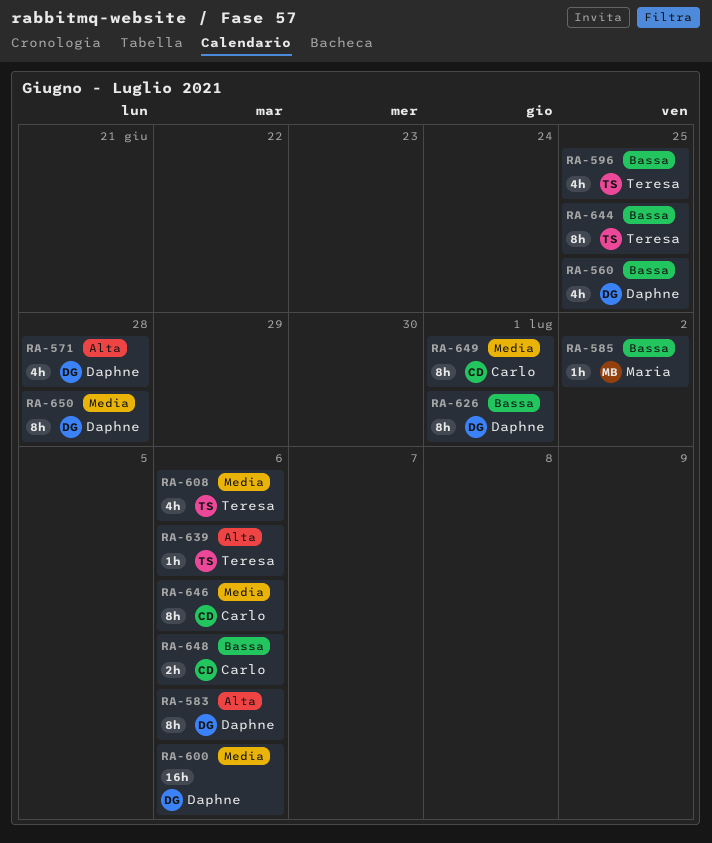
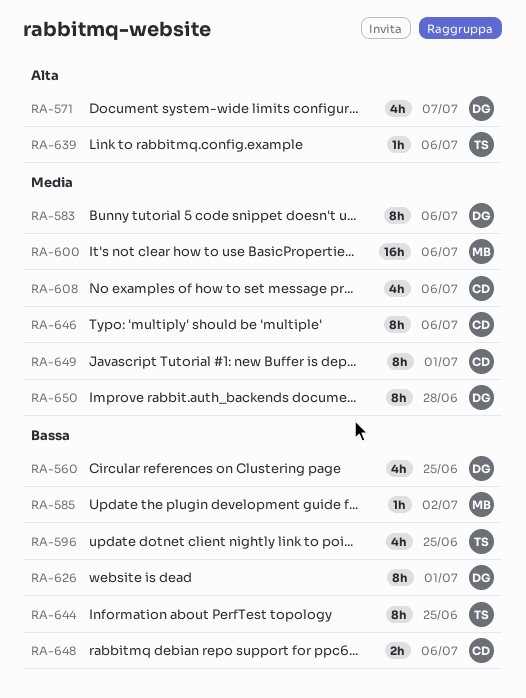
RA-571, due: Jun 28 -> Jul 7
RA-583, priority: Alta -> Media
RA-600, owner: Daphne -> Maria
RA-608, owner: Teresa -> Carlo

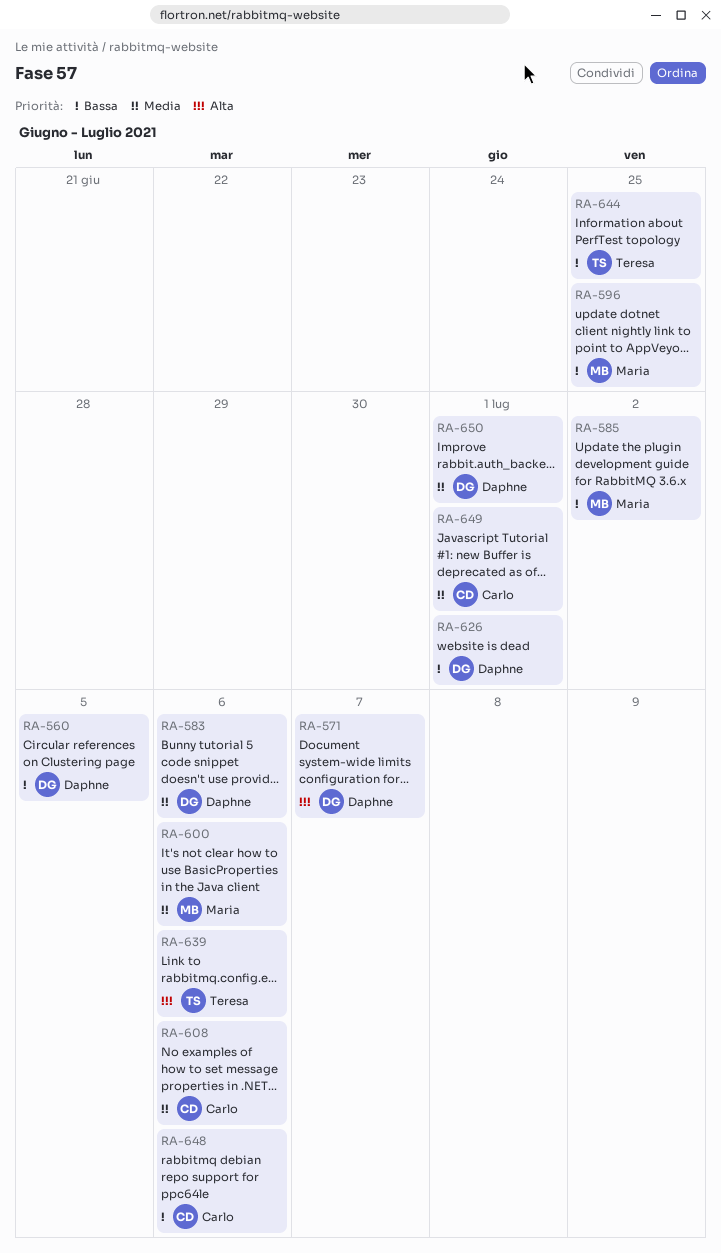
RA-560, due: Jun 25 -> Jul 5
RA-596, owner: Teresa -> Maria
RA-646: present -> none
RA-650, due: Jun 28 -> Jul 1

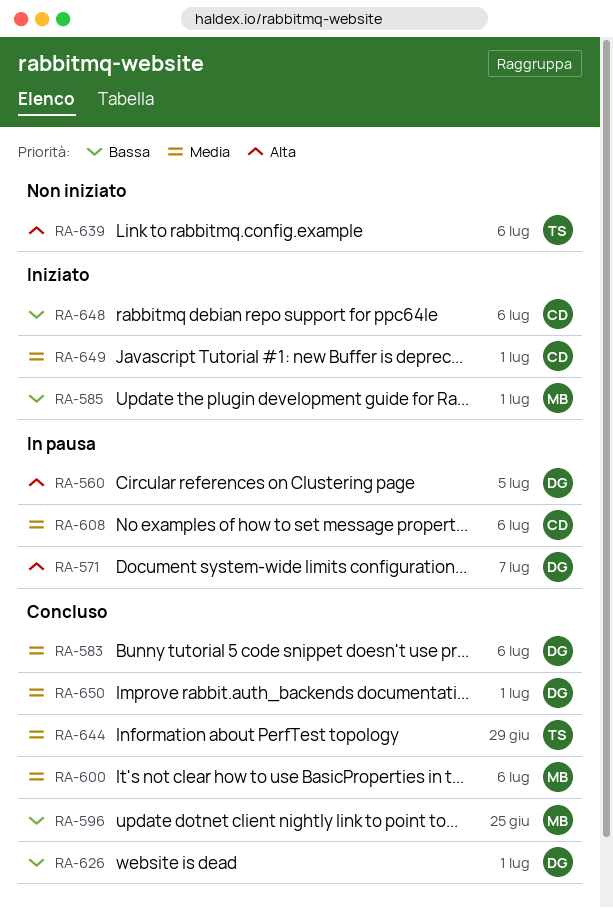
RA-560, priority: Bassa -> Alta
RA-585, due: Jul 2 -> Jul 1
RA-644, priority: Bassa -> Media
RA-644, due: Jun 25 -> Jun 29

